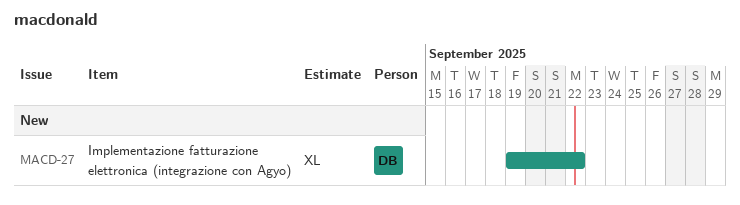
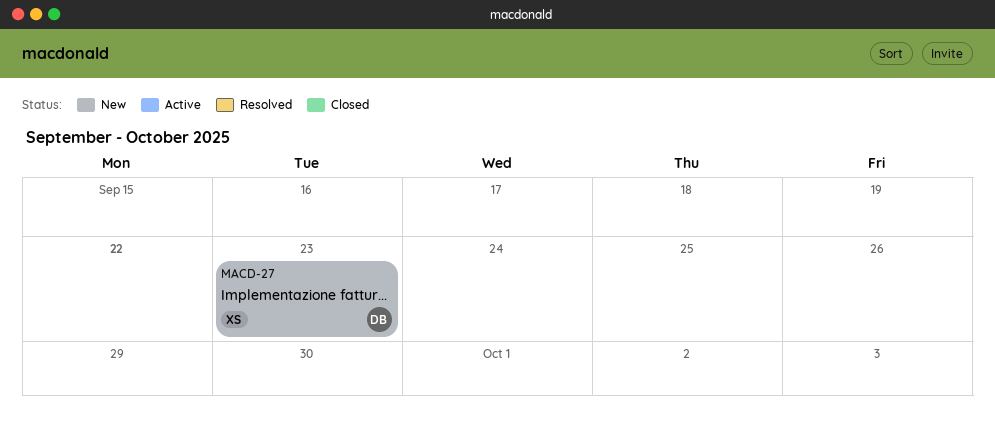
MACD-27, estimate: XL -> XS
MACD-27, due: Sep 22 -> Sep 23

